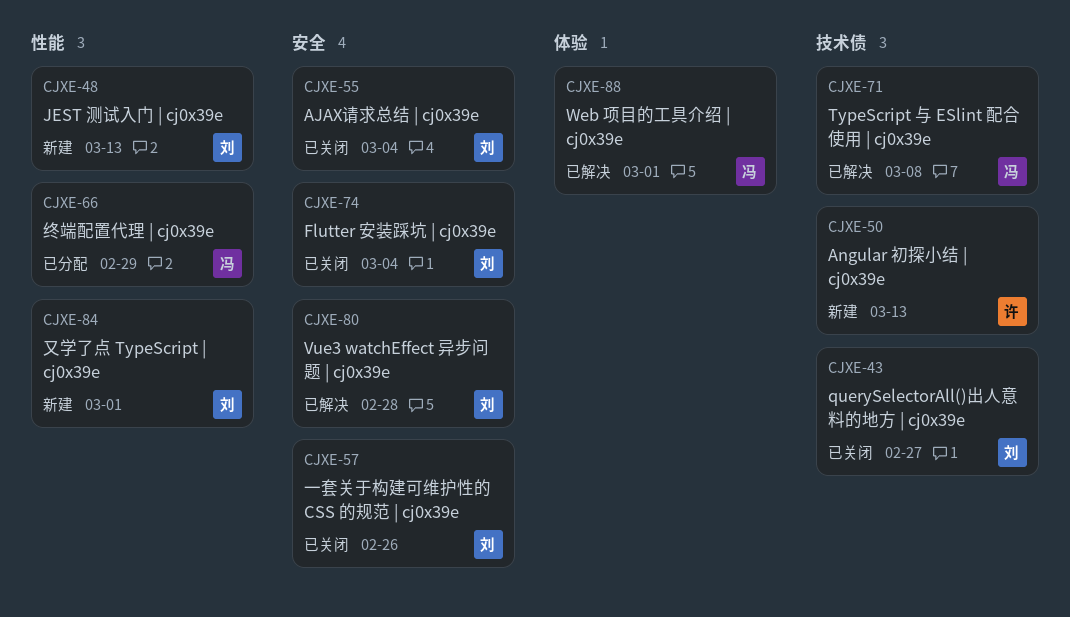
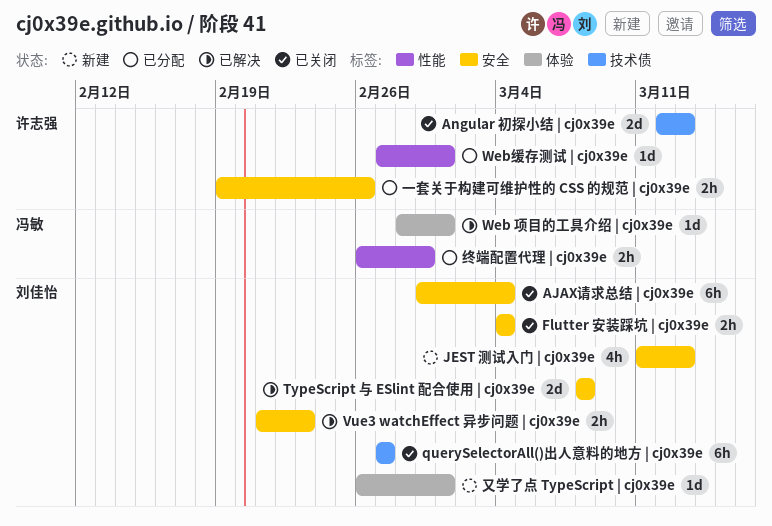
Angular 初探小结 | cj0x39e, status: 新建 -> 已关闭
JEST 测试入门 | cj0x39e, label: 性能 -> 安全
TypeScript 与 ESlint 配合使用 | cj0x39e, owner: 冯敏 -> 刘佳怡
TypeScript 与 ESlint 配合使用 | cj0x39e, label: 技术债 -> 安全
Vue3 watchEffect 异步问题 | cj0x39e, due: Feb 28 -> Feb 23
Web缓存测试 | cj0x39e: none -> present
一套关于构建可维护性的 CSS 的规范 | cj0x39e, status: 已关闭 -> 已分配
一套关于构建可维护性的 CSS 的规范 | cj0x39e, owner: 刘佳怡 -> 许志强
又学了点 TypeScript | cj0x39e, label: 性能 -> 体验

